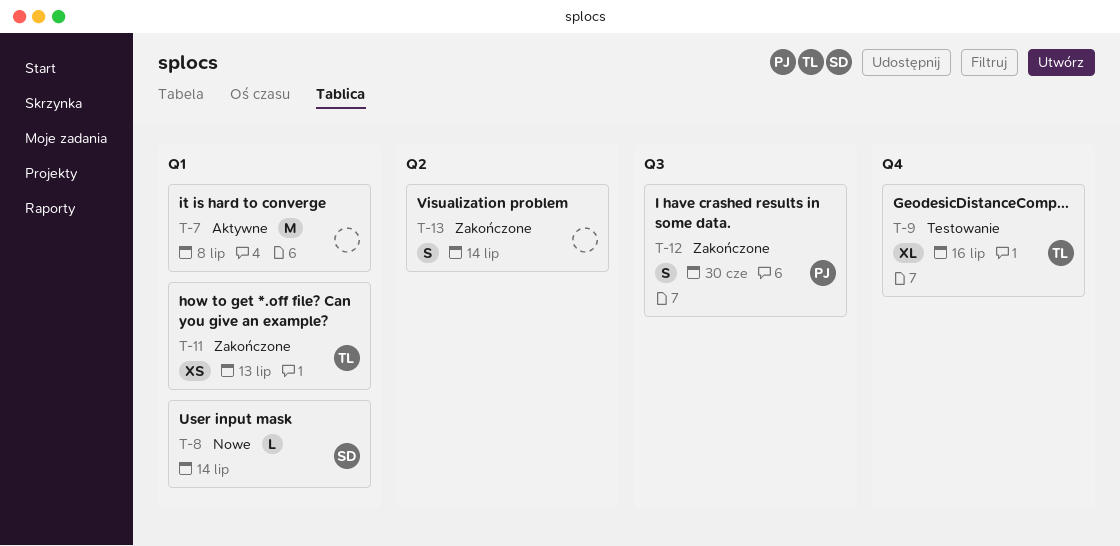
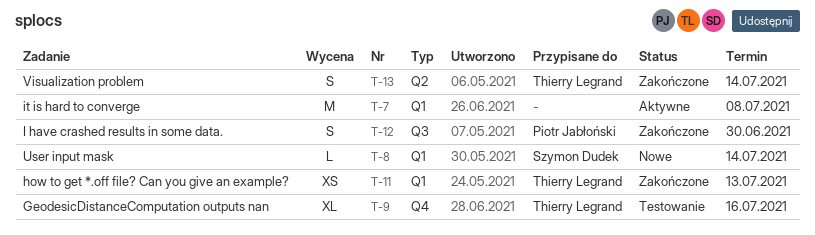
T-13, owner: none -> Thierry Legrand

